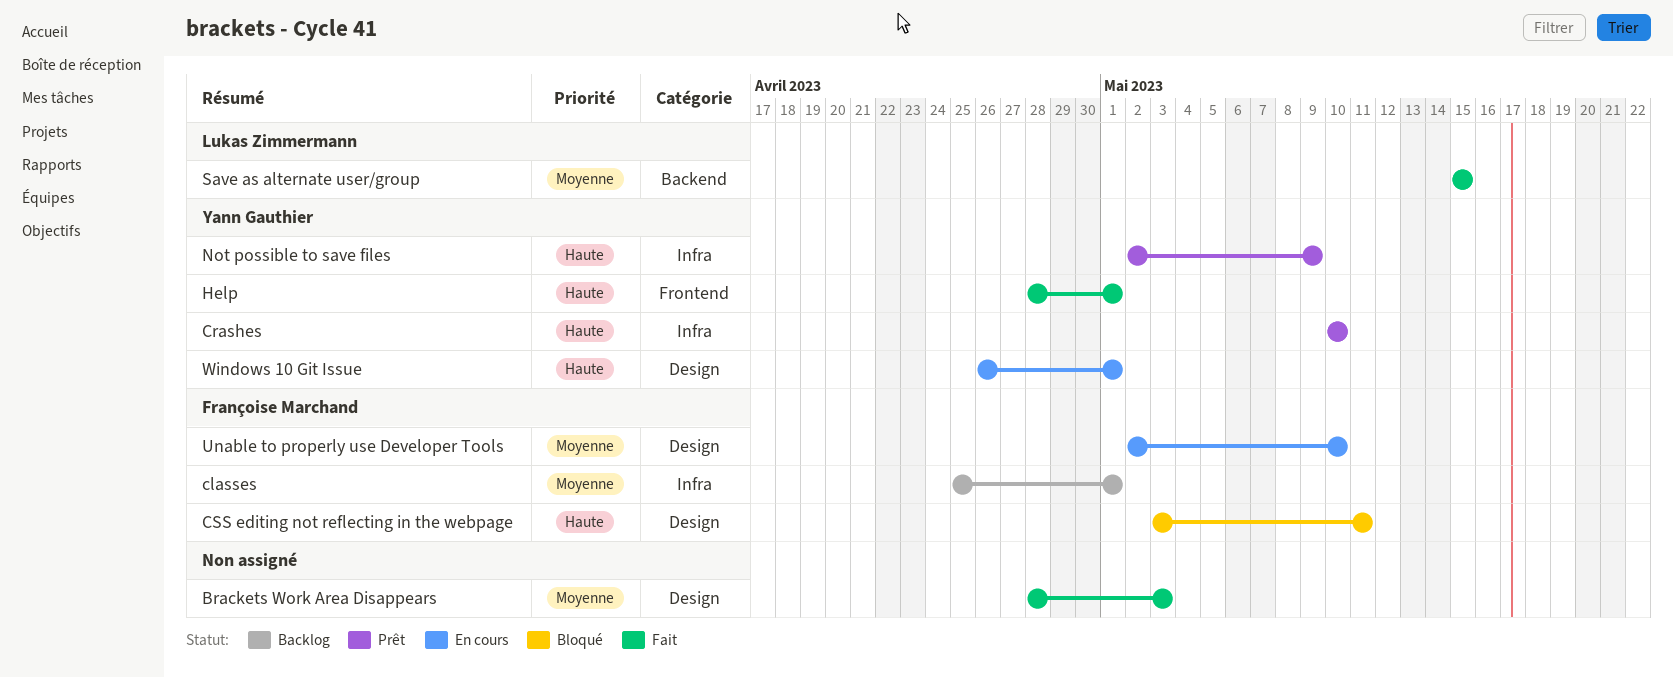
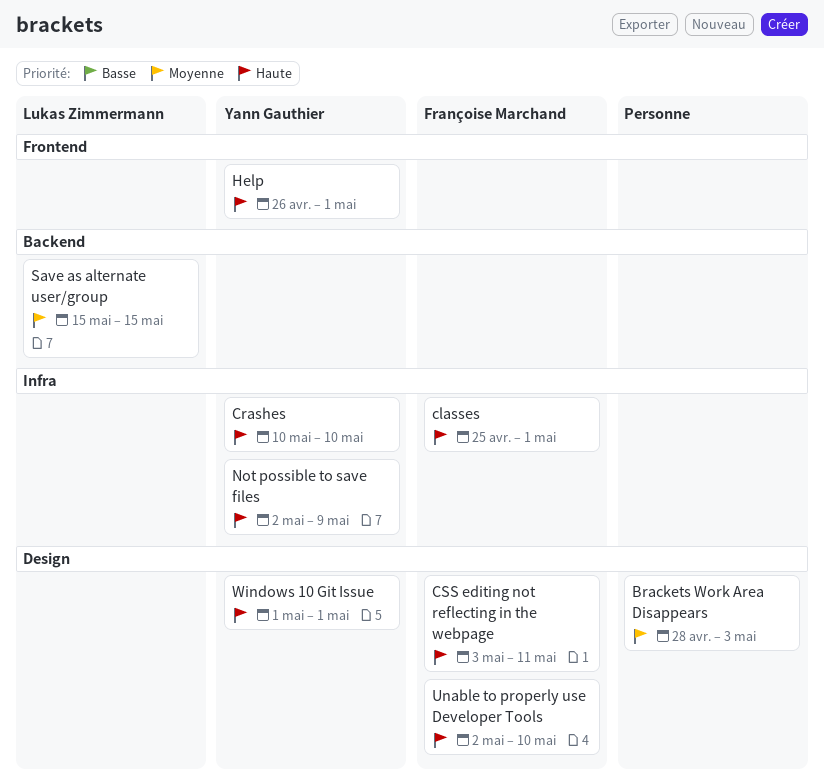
classes, priority: Moyenne -> Haute
Help, start: Apr 28 -> Apr 26
Unable to properly use Developer Tools, priority: Moyenne -> Haute
Windows 10 Git Issue, start: Apr 26 -> May 1

